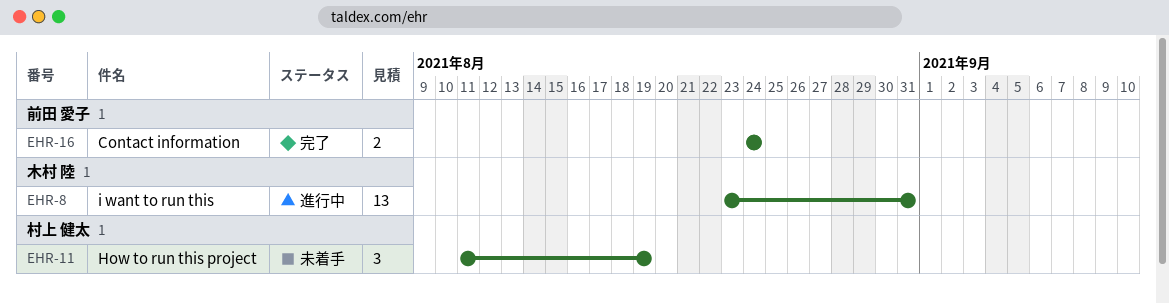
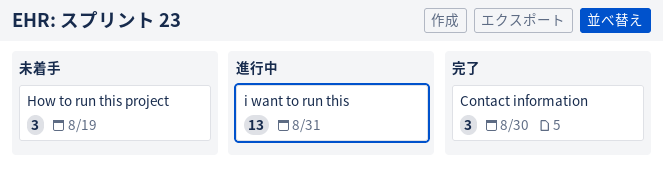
Contact information, estimate: 2 -> 3
Contact information, due: Aug 24 -> Aug 30

